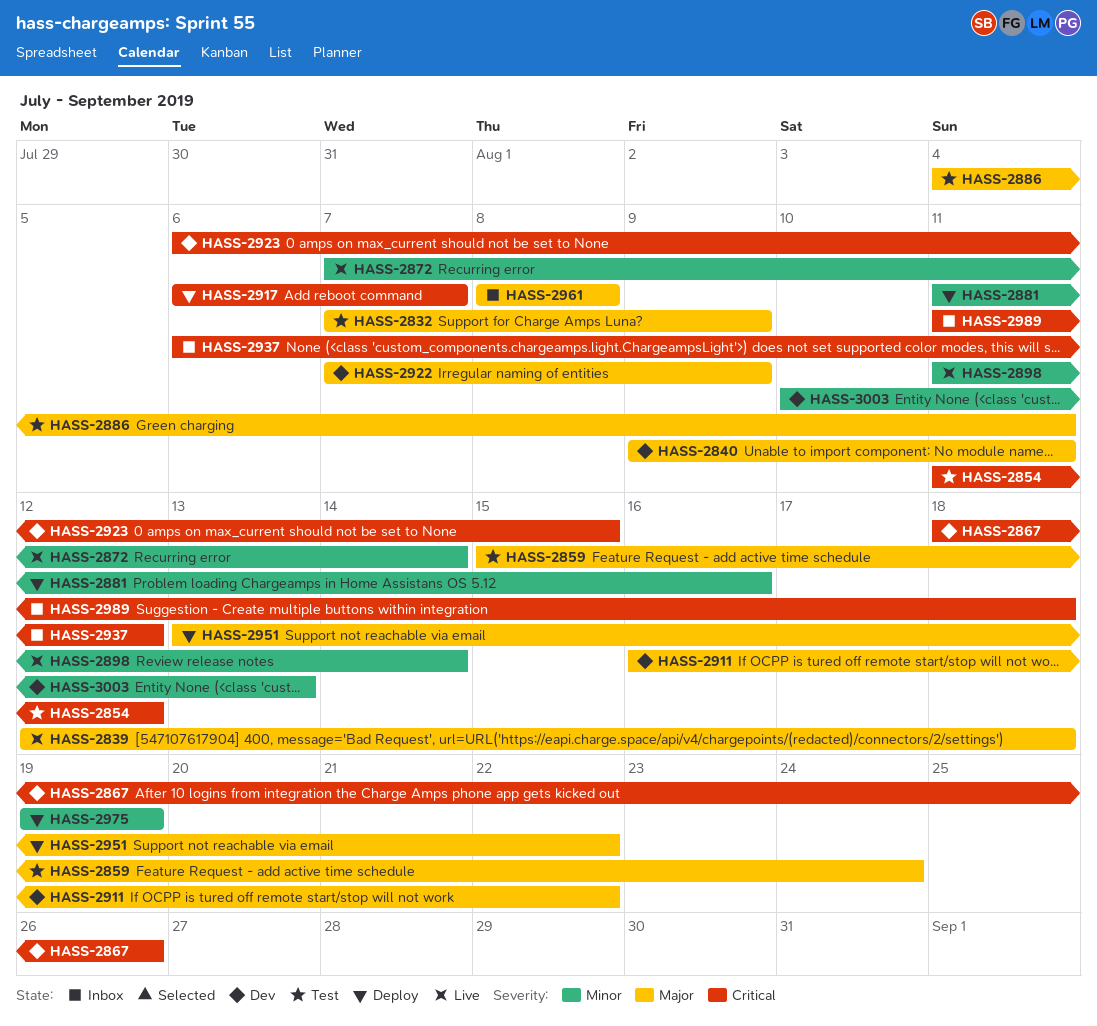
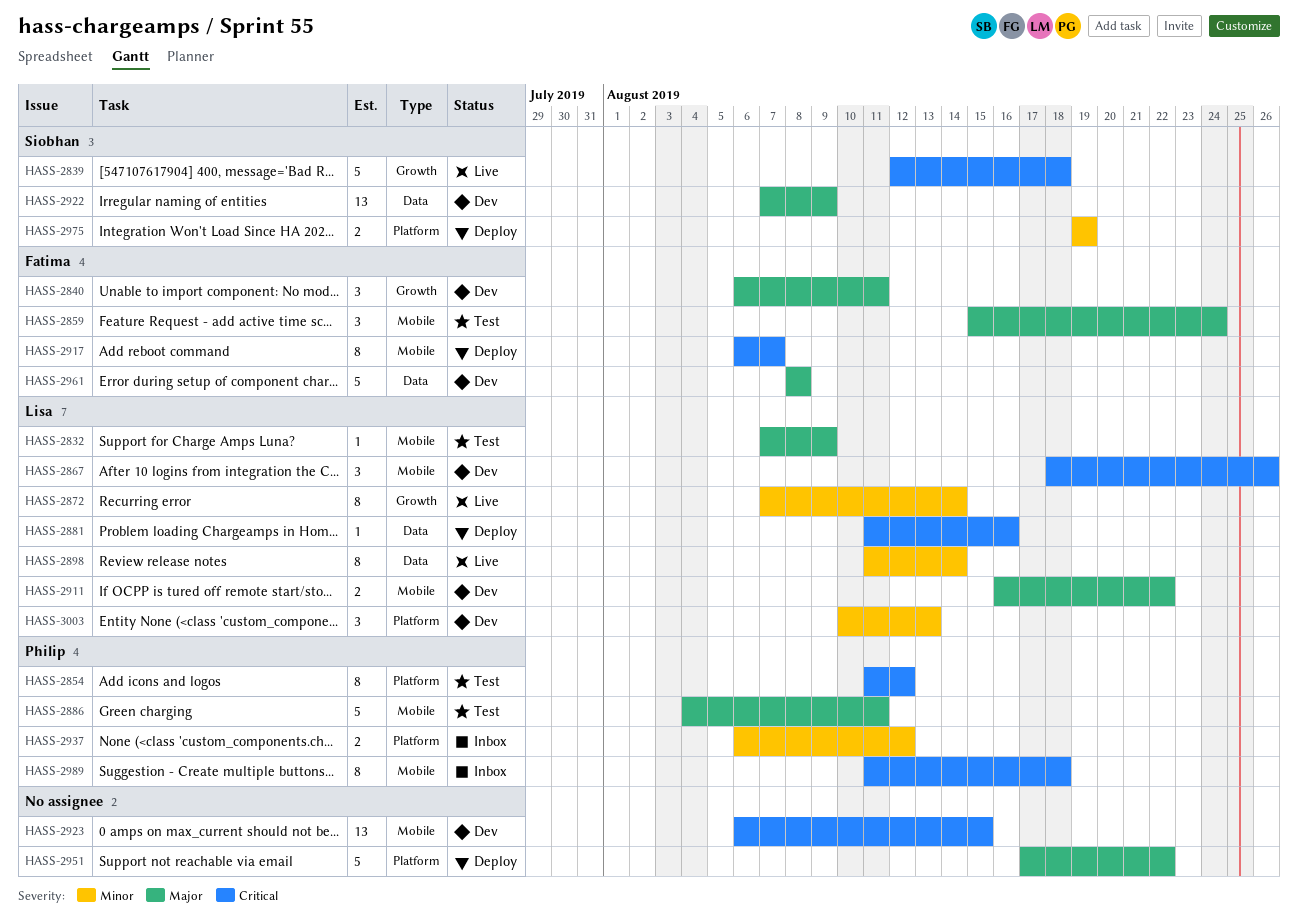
HASS-2839, priority: Major -> Critical
HASS-2840, start: Aug 9 -> Aug 6
HASS-2881, priority: Minor -> Critical
HASS-2937, priority: Critical -> Minor
HASS-2951, start: Aug 13 -> Aug 17
HASS-2961, status: Inbox -> Dev

